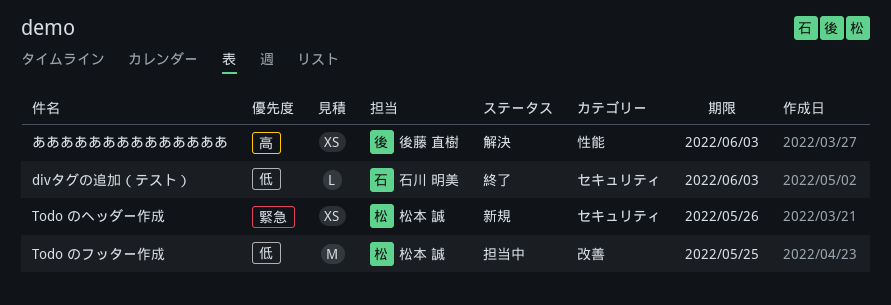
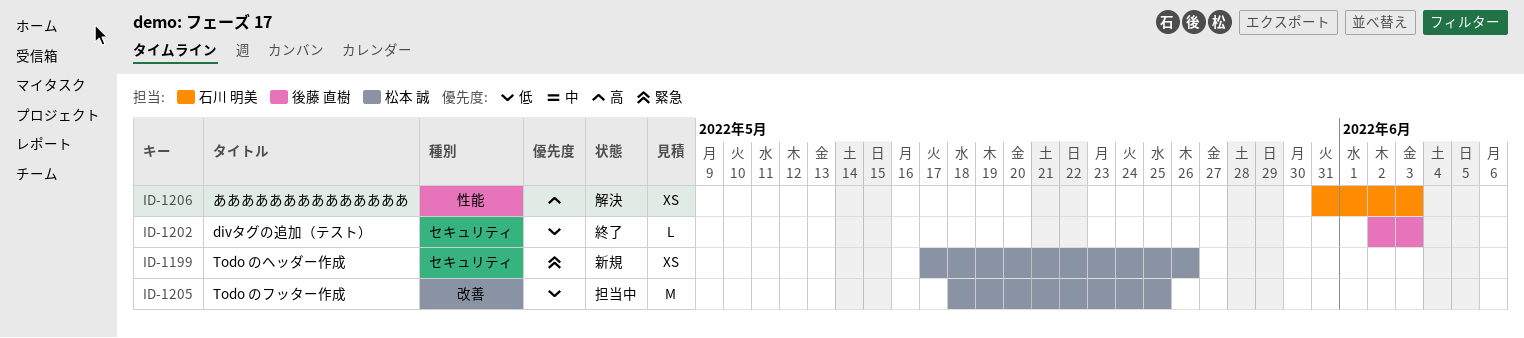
divタグの追加（テスト）, owner: 石川 明美 -> 後藤 直樹
ああああああああああああああ, owner: 後藤 直樹 -> 石川 明美

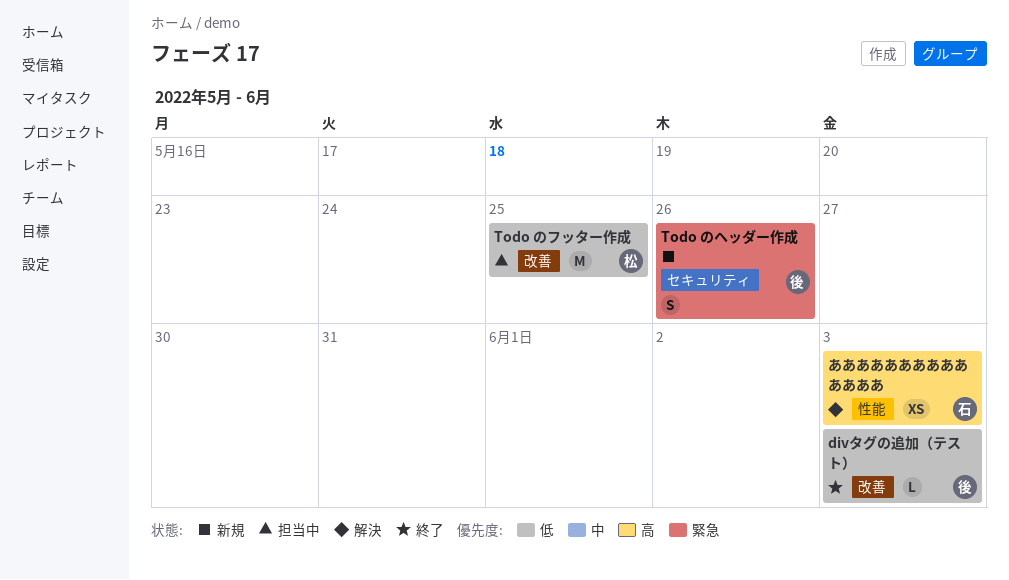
divタグの追加（テスト）, label: セキュリティ -> 改善
Todo のヘッダー作成, owner: 松本 誠 -> 後藤 直樹
Todo のヘッダー作成, estimate: XS -> S

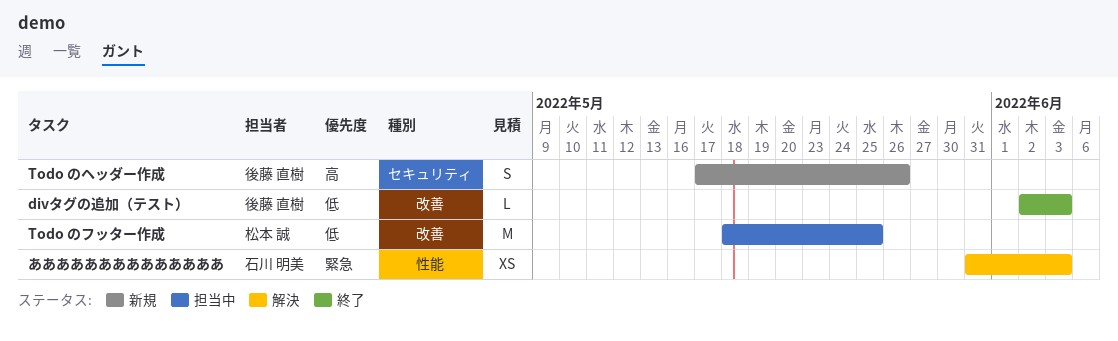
Todo のヘッダー作成, priority: 緊急 -> 高
ああああああああああああああ, priority: 高 -> 緊急

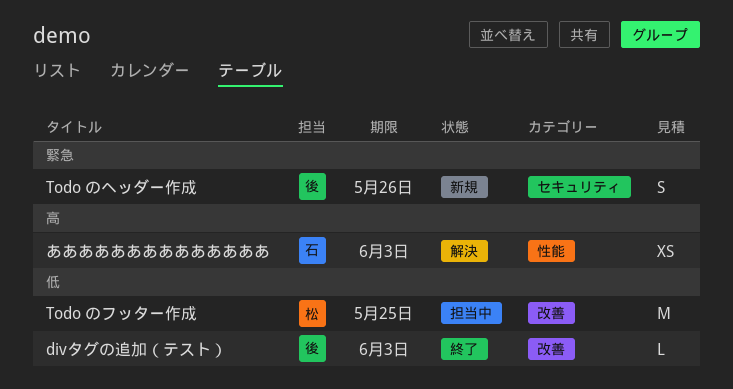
Todo のヘッダー作成, priority: 高 -> 緊急
ああああああああああああああ, priority: 緊急 -> 高

